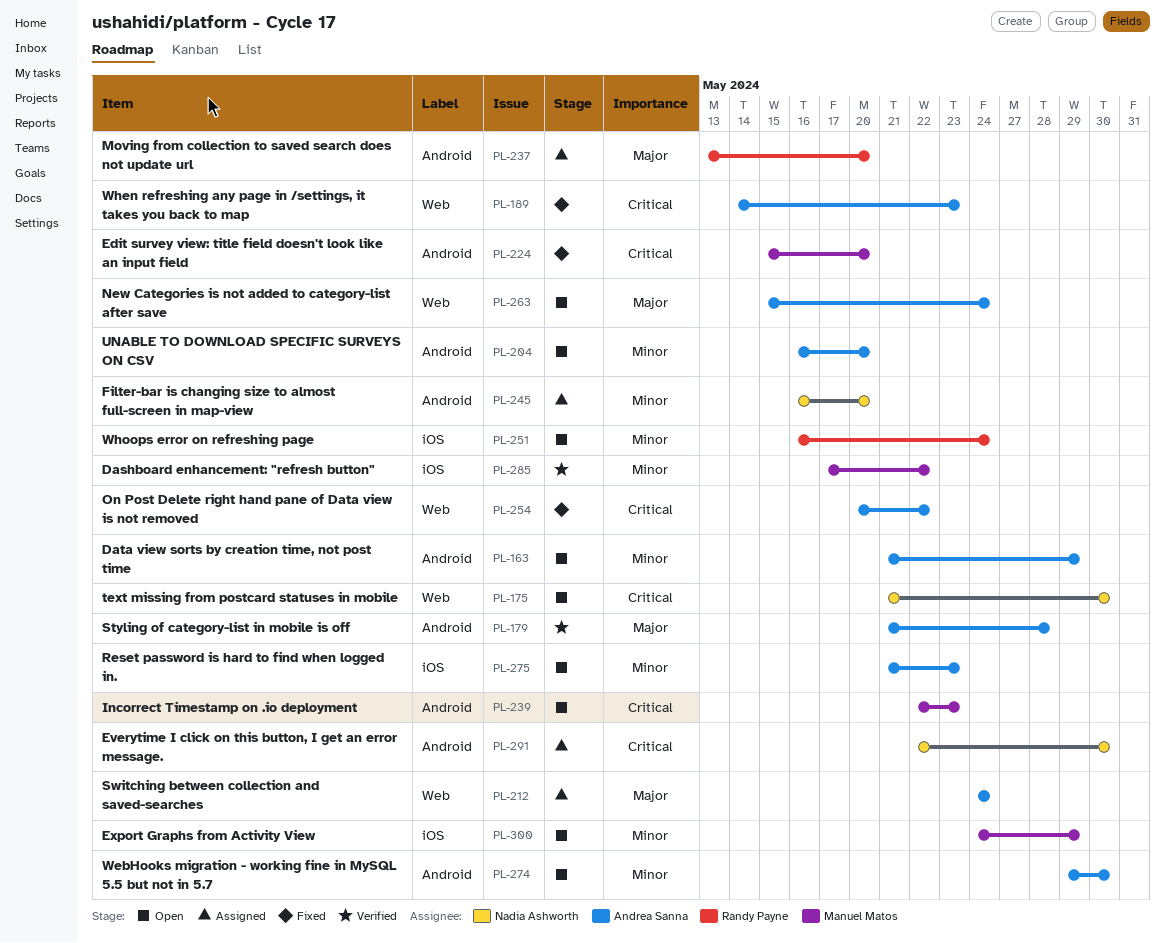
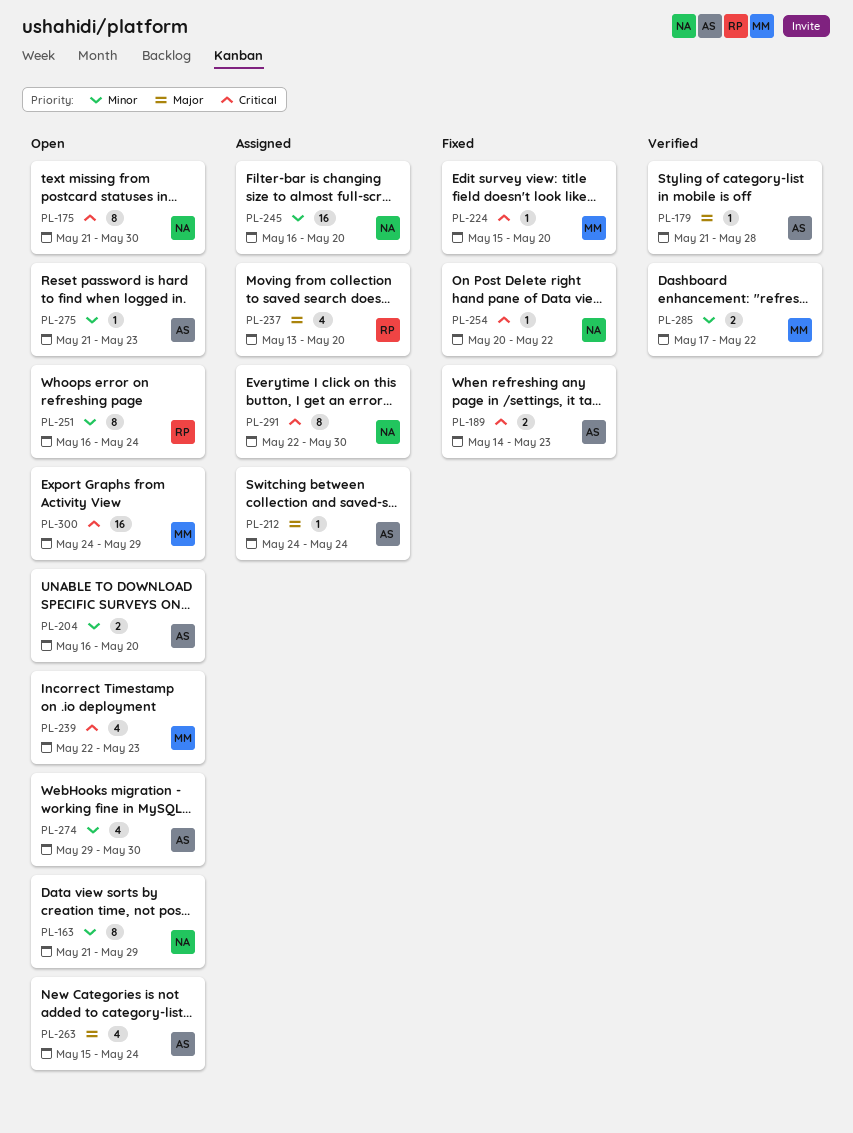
PL-163, owner: Andrea Sanna -> Nadia Ashworth
PL-254, owner: Andrea Sanna -> Nadia Ashworth
PL-300, priority: Minor -> Critical

